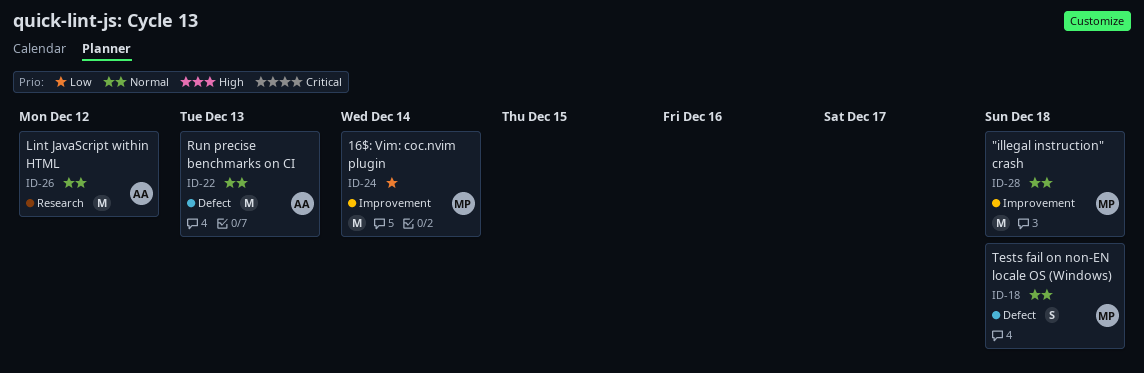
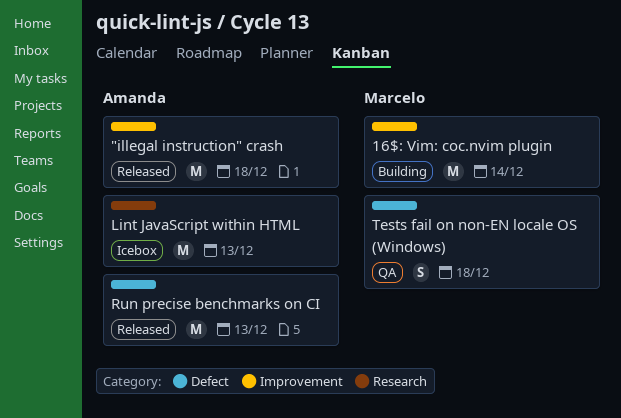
"illegal instruction" crash, owner: Marcelo -> Amanda
Lint JavaScript within HTML, due: Dec 12 -> Dec 13

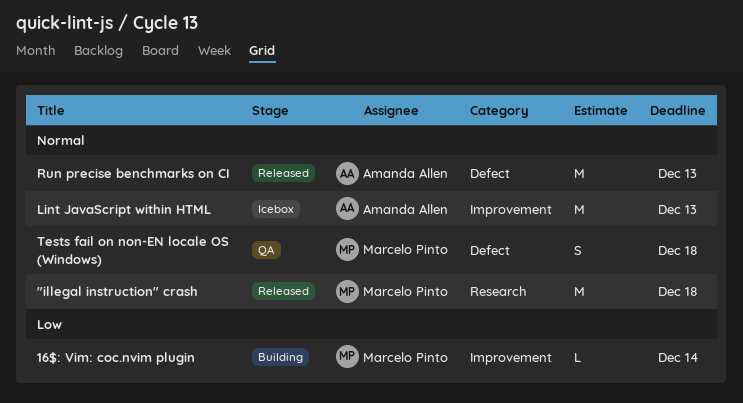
"illegal instruction" crash, owner: Amanda Allen -> Marcelo Pinto
"illegal instruction" crash, label: Improvement -> Research
16$: Vim: coc.nvim plugin, estimate: M -> L
Lint JavaScript within HTML, label: Research -> Improvement

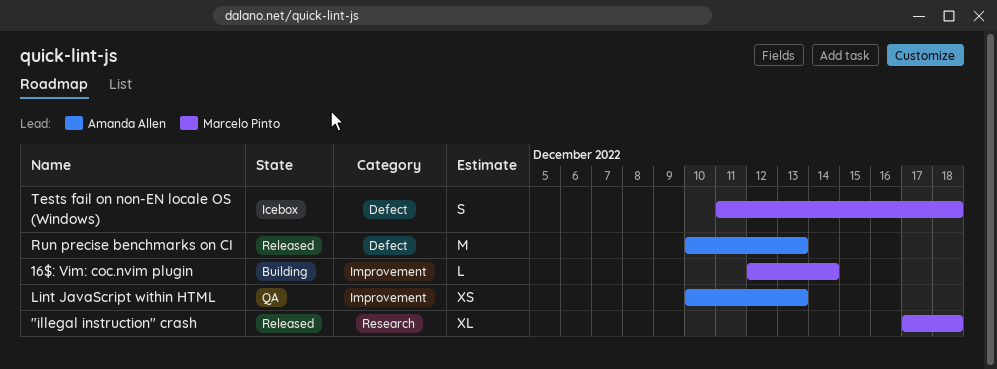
"illegal instruction" crash, estimate: M -> XL
Lint JavaScript within HTML, status: Icebox -> QA
Lint JavaScript within HTML, estimate: M -> XS
Tests fail on non-EN locale OS (Windows), status: QA -> Icebox

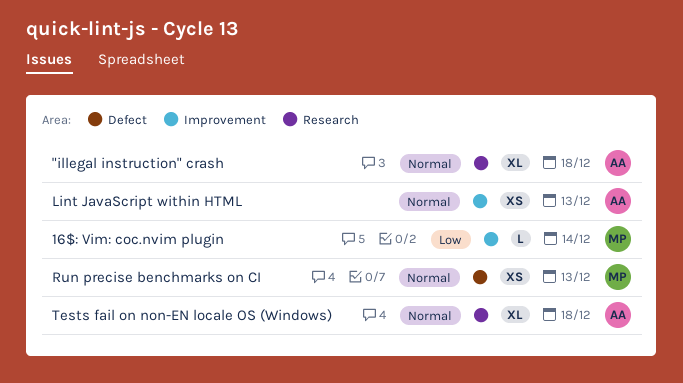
"illegal instruction" crash, owner: Marcelo Pinto -> Amanda Allen
Run precise benchmarks on CI, owner: Amanda Allen -> Marcelo Pinto
Run precise benchmarks on CI, estimate: M -> XS
Tests fail on non-EN locale OS (Windows), owner: Marcelo Pinto -> Amanda Allen
Tests fail on non-EN locale OS (Windows), label: Defect -> Research
Tests fail on non-EN locale OS (Windows), estimate: S -> XL

